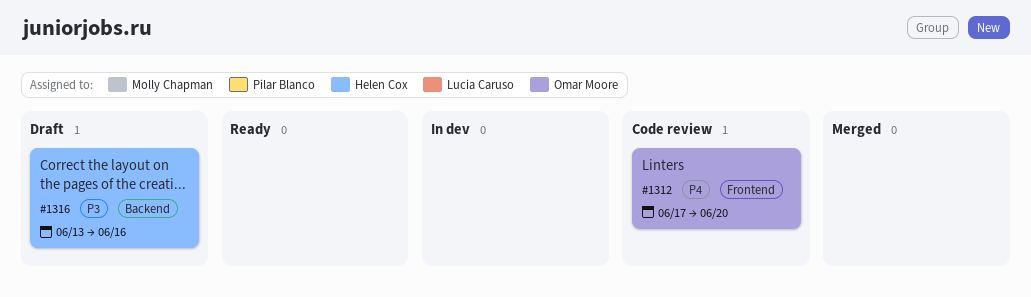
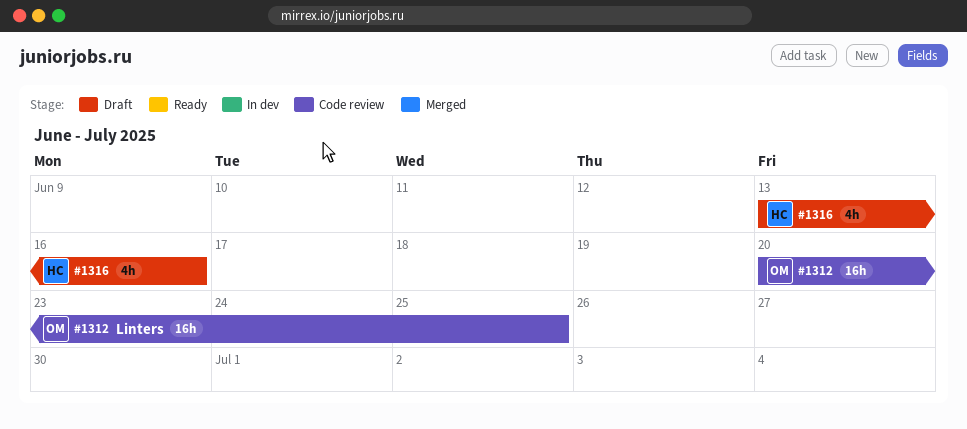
#1312, start: Jun 17 -> Jun 20
#1312, due: Jun 20 -> Jun 25

